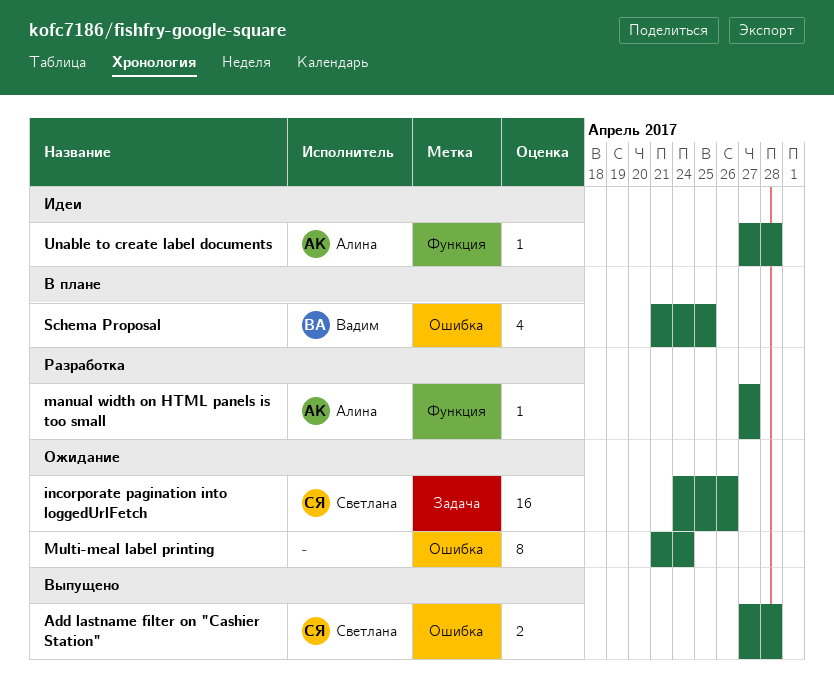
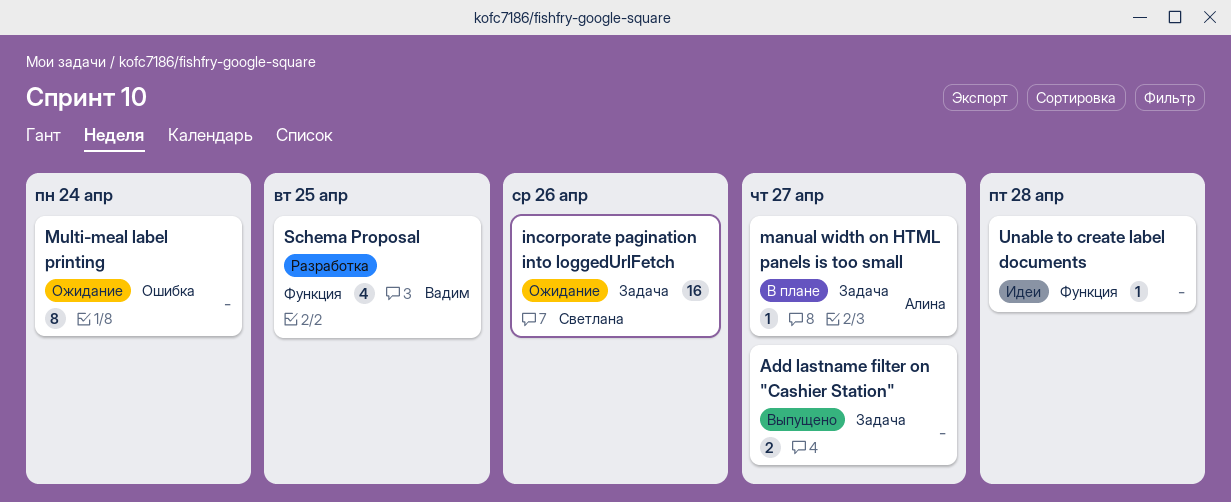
Add lastname filter on "Cashier Station", owner: Светлана -> none
Add lastname filter on "Cashier Station", label: Ошибка -> Задача
Add lastname filter on "Cashier Station", due: Apr 28 -> Apr 27
manual width on HTML panels is too small, status: Разработка -> В плане
manual width on HTML panels is too small, label: Функция -> Задача
Schema Proposal, status: В плане -> Разработка
Schema Proposal, label: Ошибка -> Функция
Unable to create label documents, owner: Алина -> none

